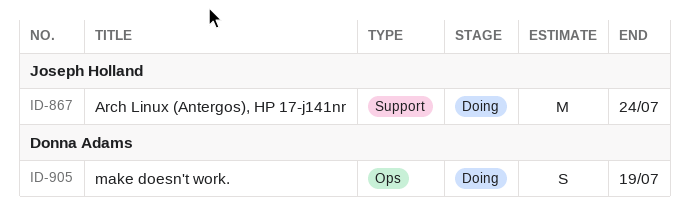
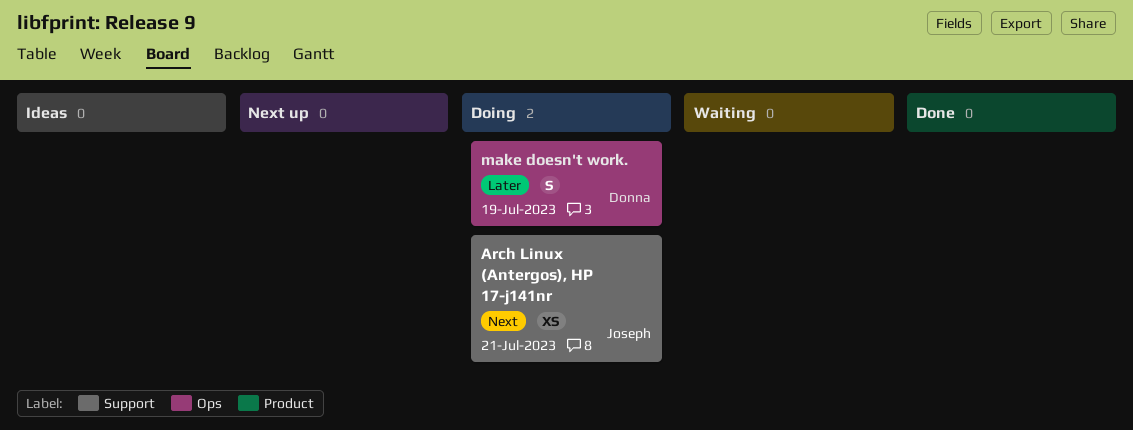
Arch Linux (Antergos), HP 17-j141nr, estimate: M -> XS
Arch Linux (Antergos), HP 17-j141nr, due: Jul 24 -> Jul 21

